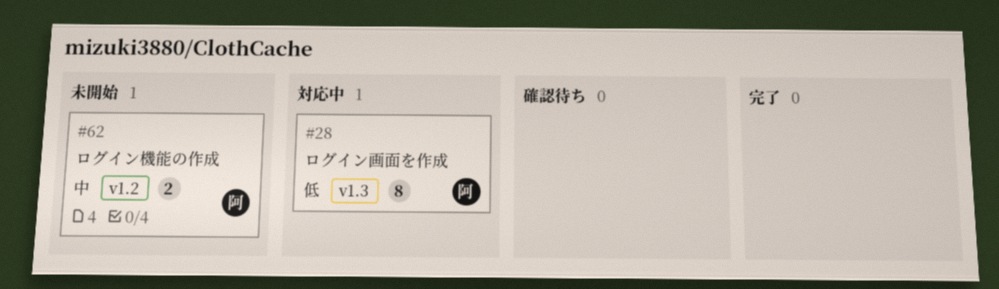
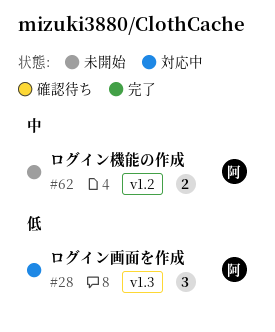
#28, estimate: 8 -> 3

